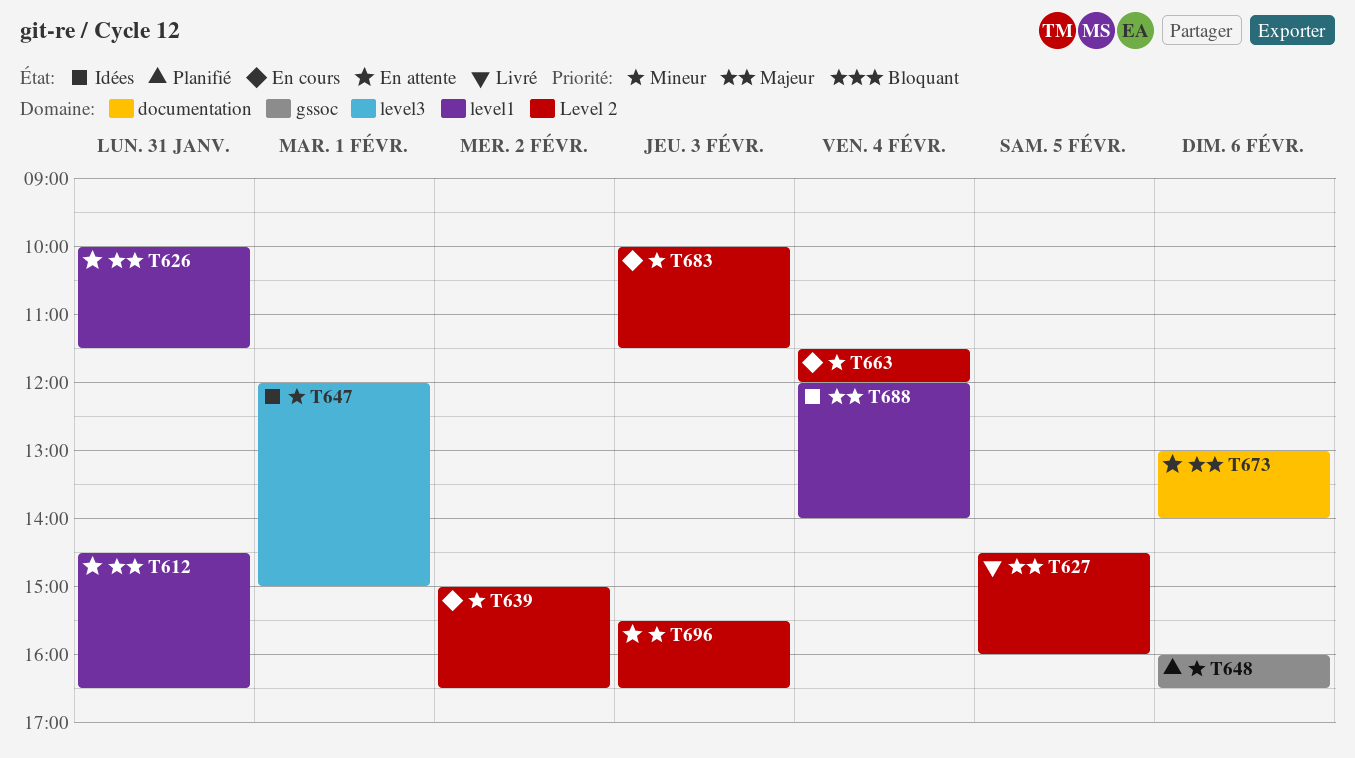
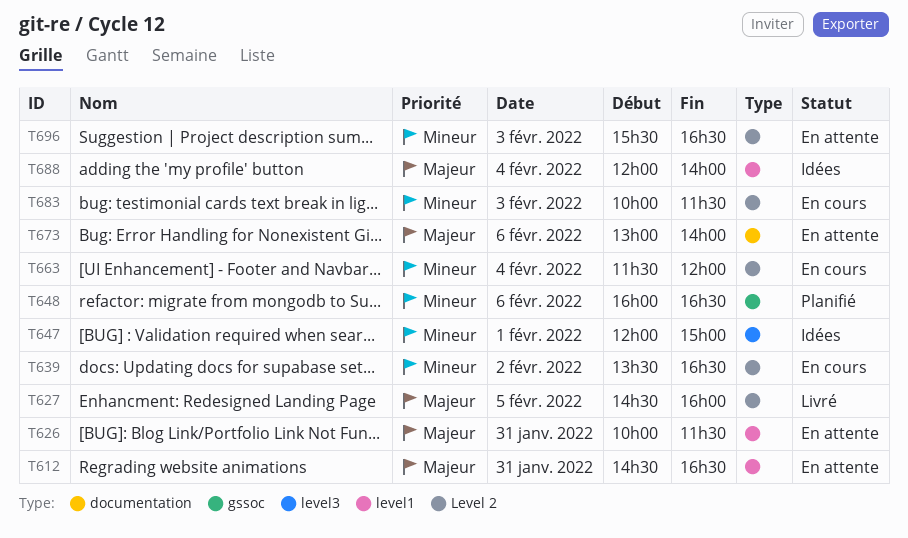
T639, begins: 15:00 -> 13:30

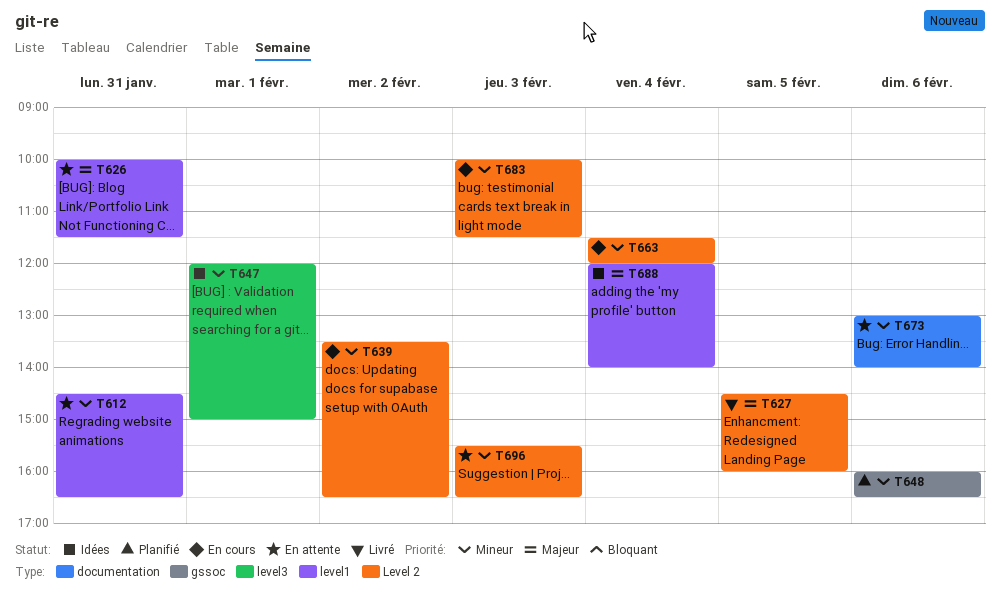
T612, priority: Majeur -> Mineur
T673, priority: Majeur -> Mineur

